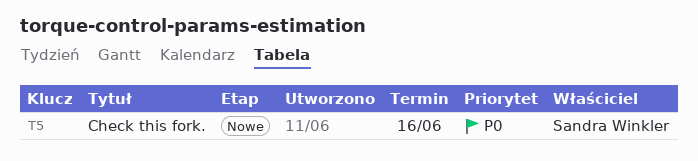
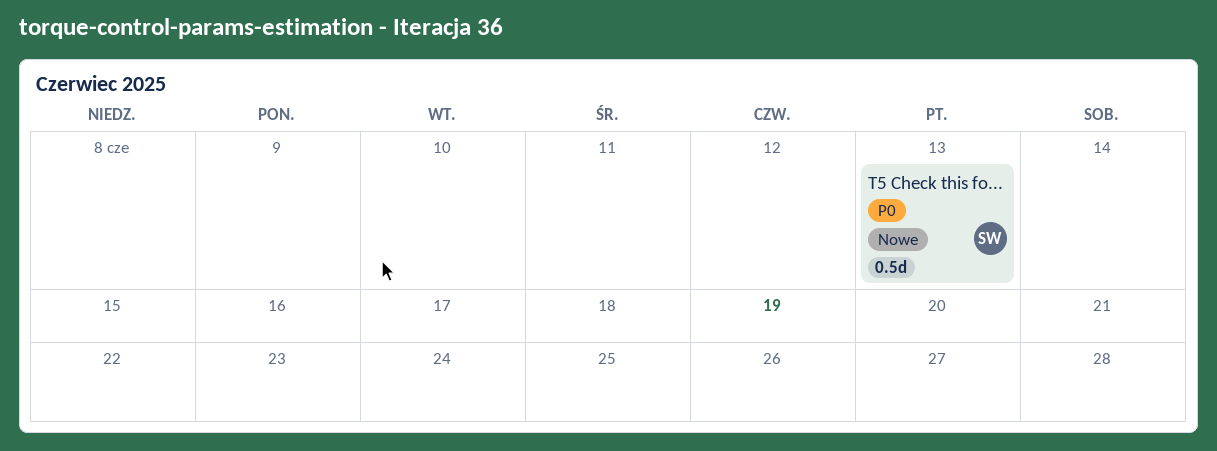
T5, due: Jun 16 -> Jun 13

